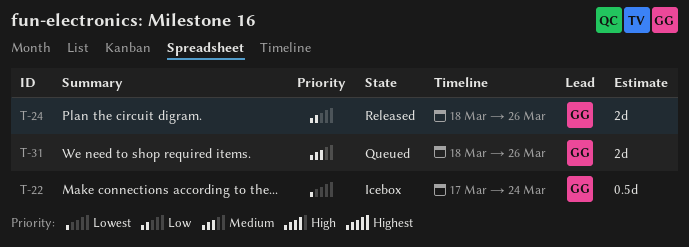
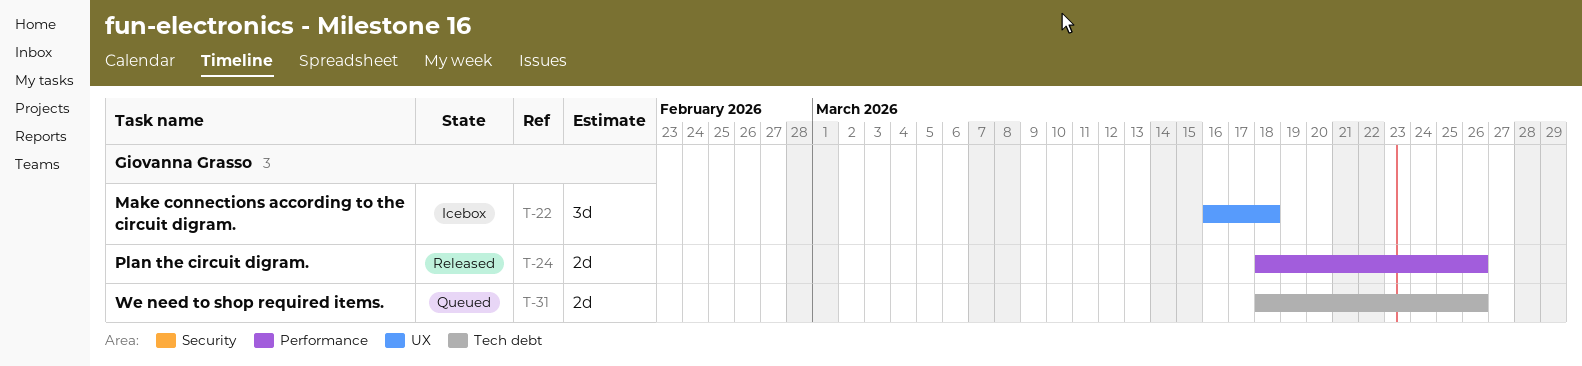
T-22, estimate: 0.5d -> 3d
T-22, start: Mar 17 -> Mar 16
T-22, due: Mar 24 -> Mar 18

